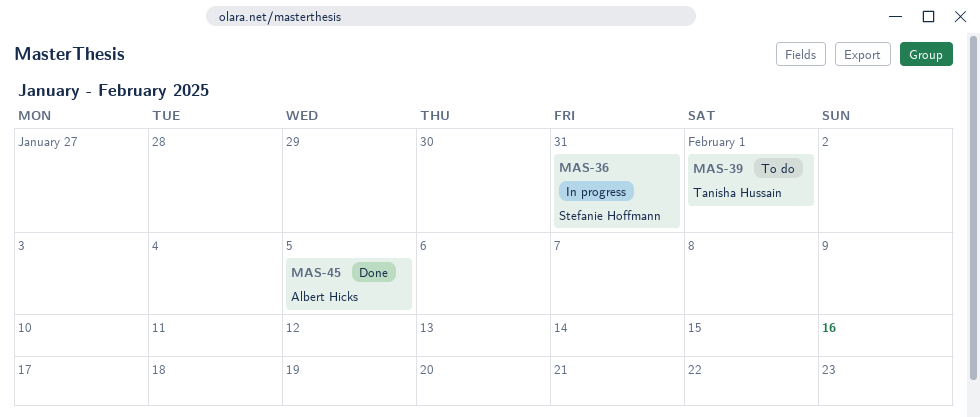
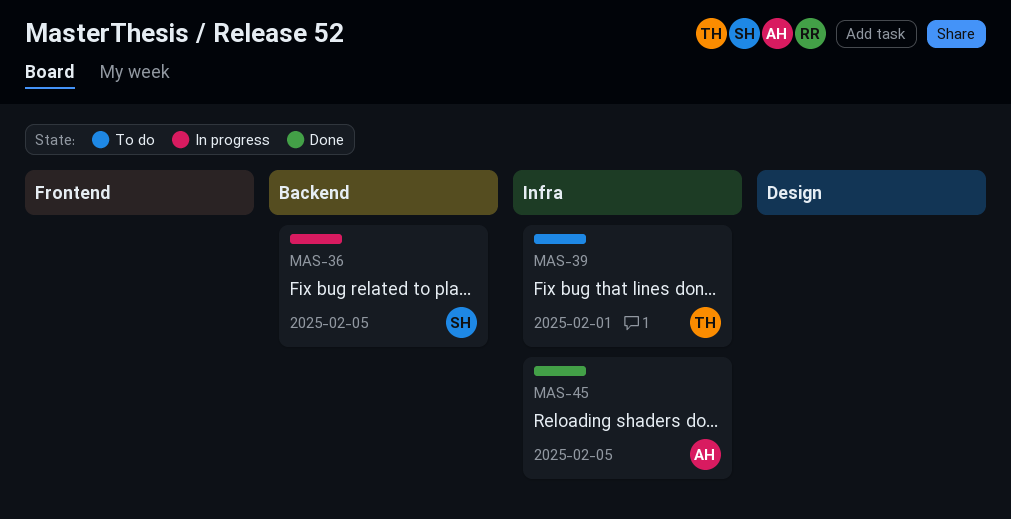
MAS-36, due: Jan 31 -> Feb 5

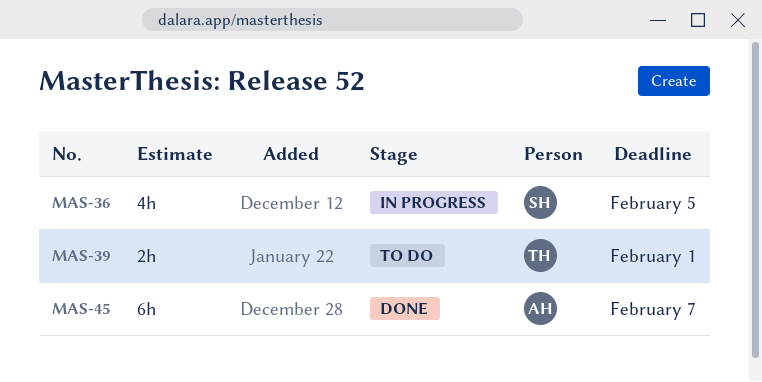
MAS-45, due: Feb 5 -> Feb 7

